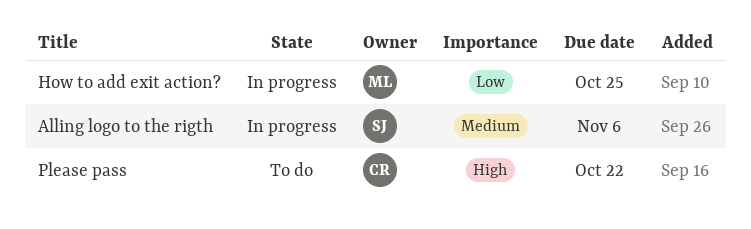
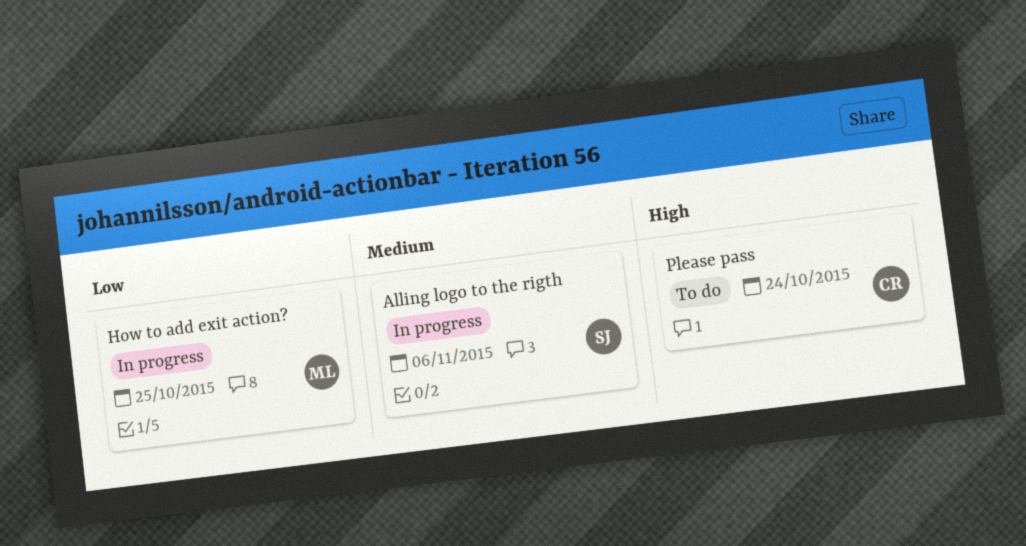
Please pass, due: Oct 22 -> Oct 24

